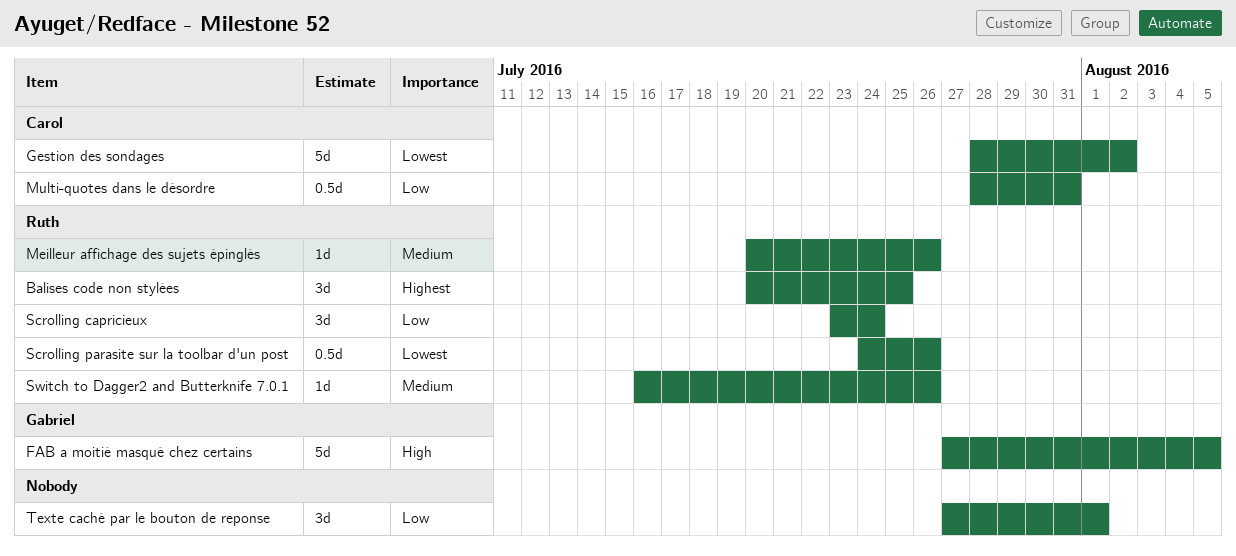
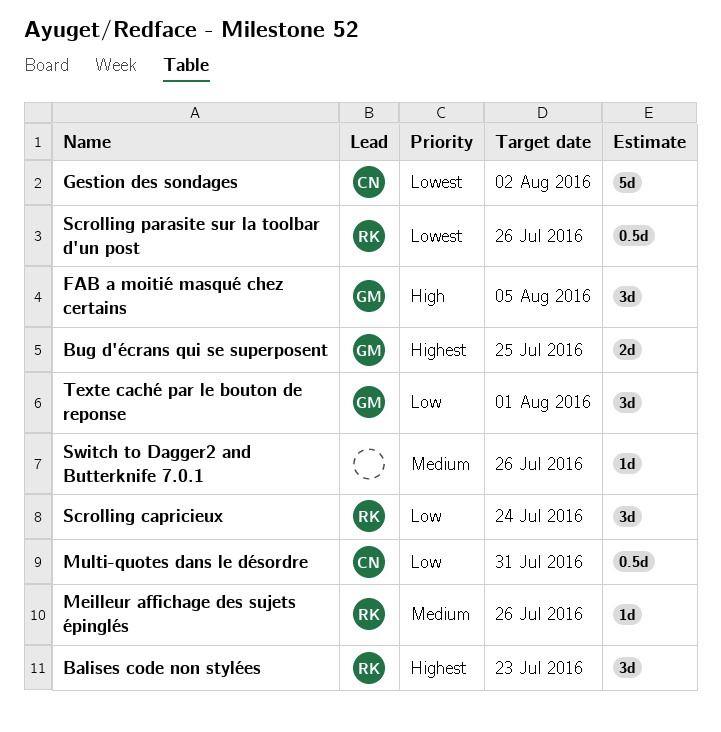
Balises code non stylées, due: Jul 25 -> Jul 23
Bug d'écrans qui se superposent: none -> present
FAB a moitié masqué chez certains, estimate: 5d -> 3d
Switch to Dagger2 and Butterknife 7.0.1, owner: Ruth -> none
Texte caché par le bouton de reponse, owner: none -> Gabriel

